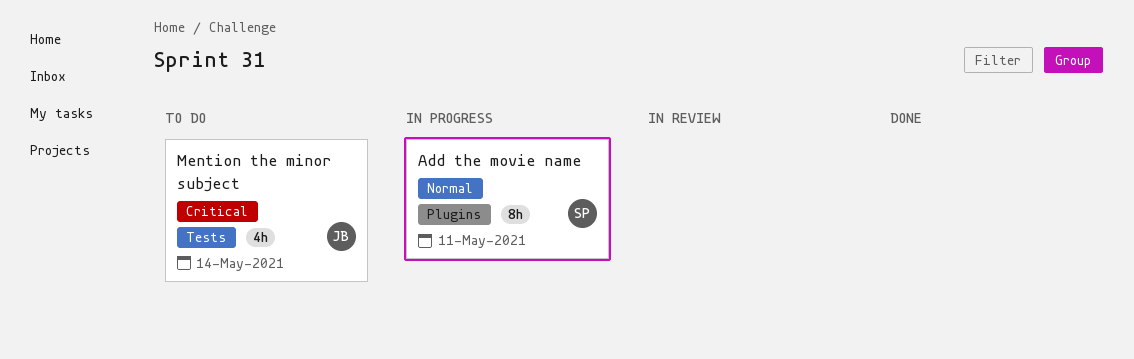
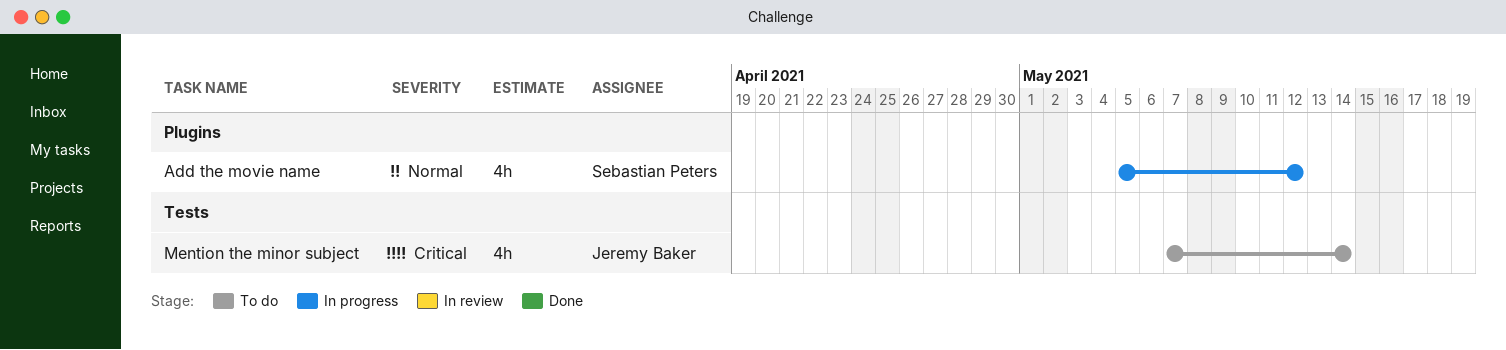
Add the movie name, estimate: 8h -> 4h
Add the movie name, due: May 11 -> May 12

